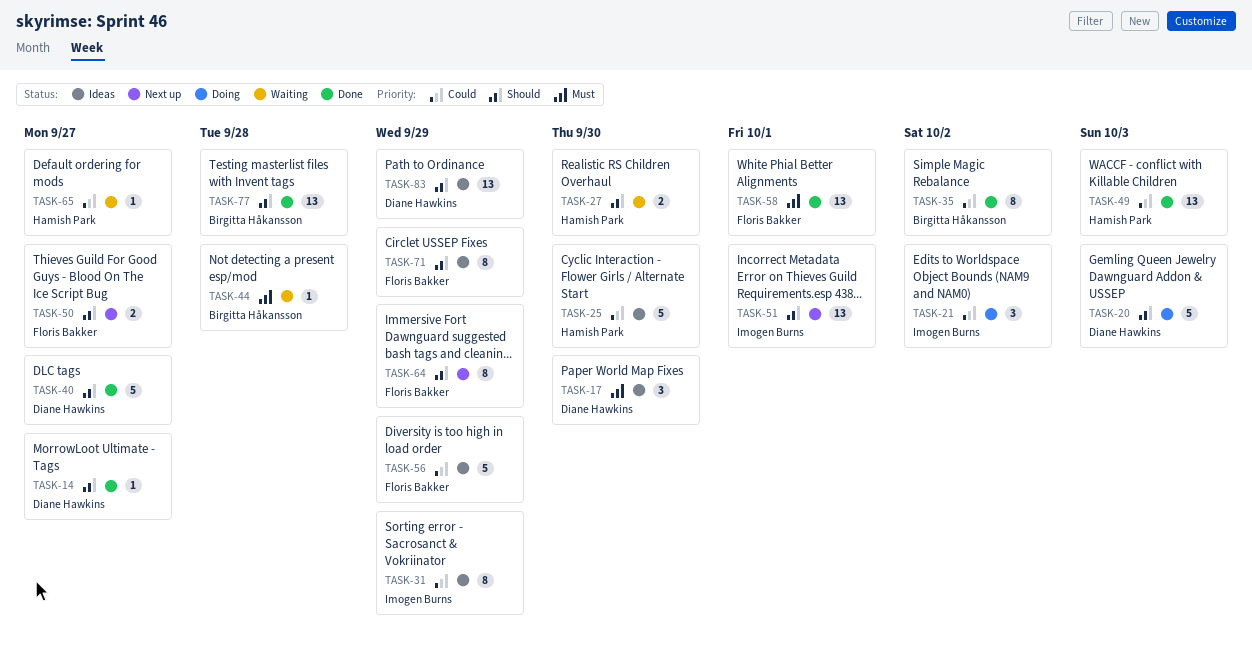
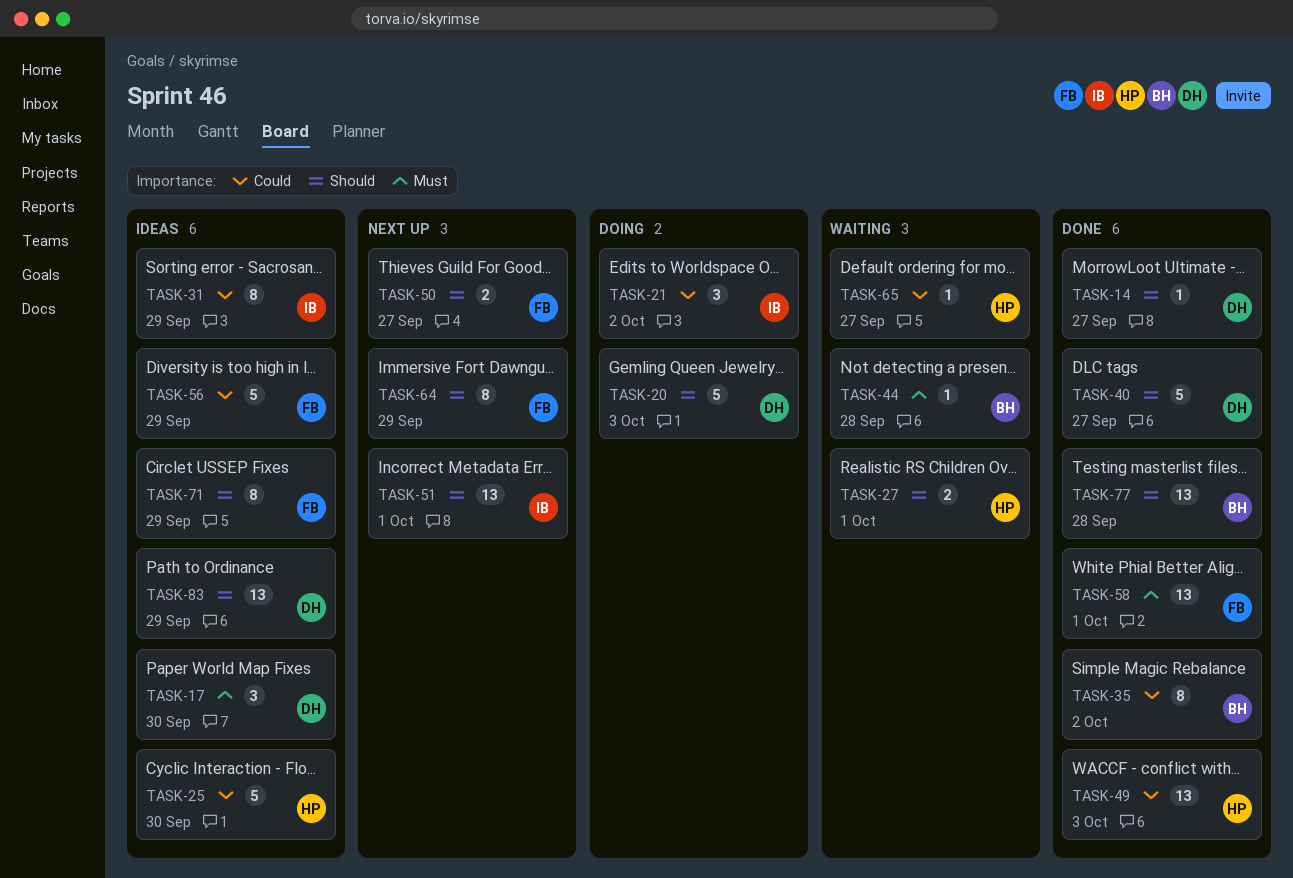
TASK-27, due: Sep 30 -> Oct 1

